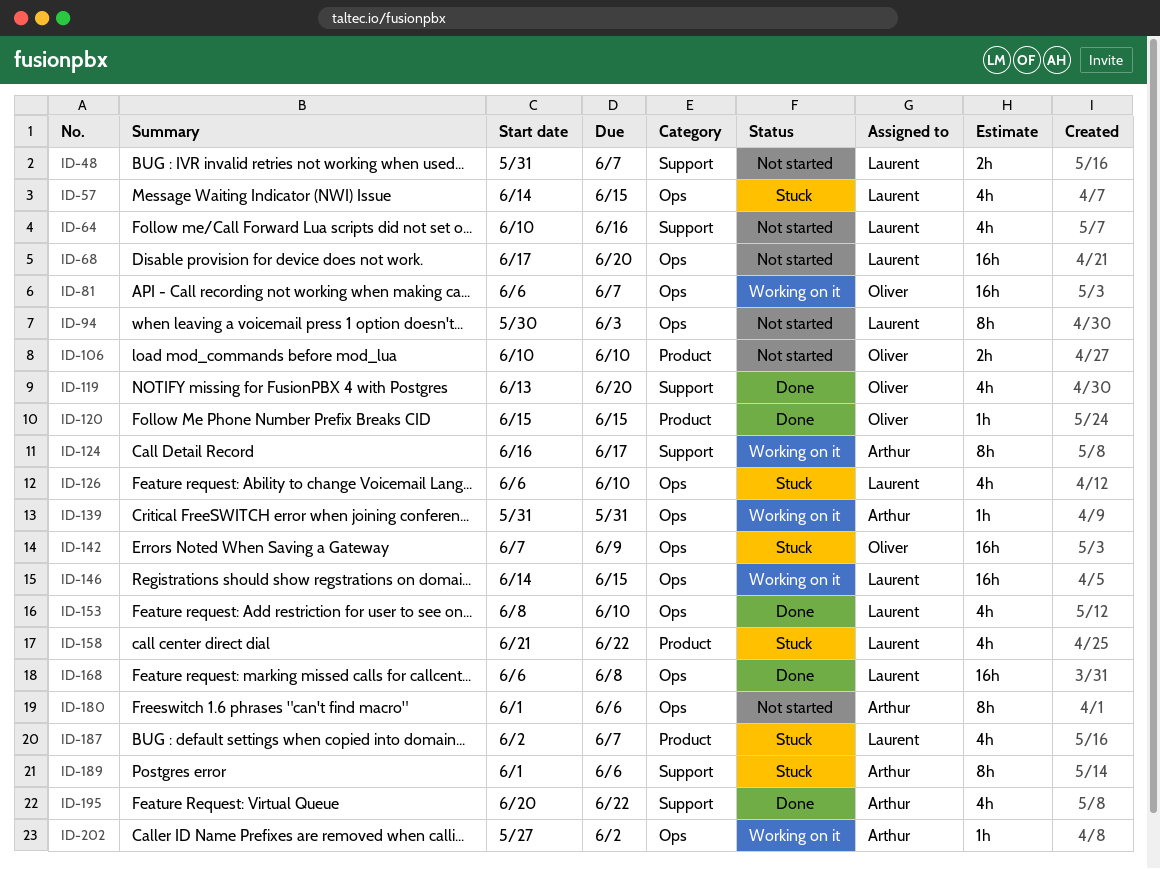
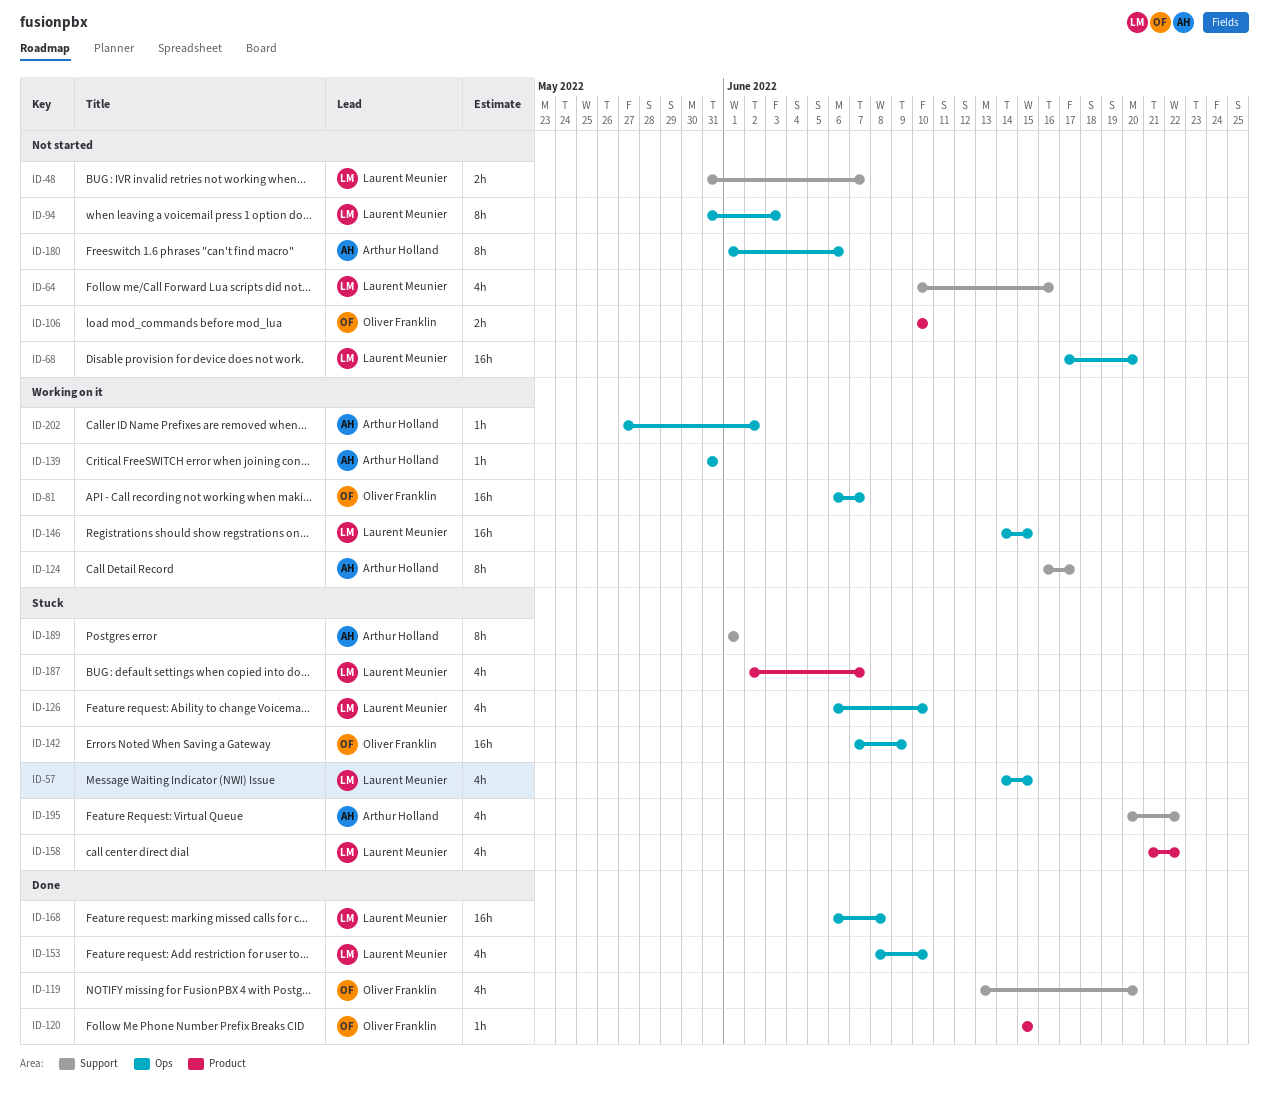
ID-94, start: May 30 -> May 31
ID-189, due: Jun 6 -> Jun 1
ID-195, status: Done -> Stuck

